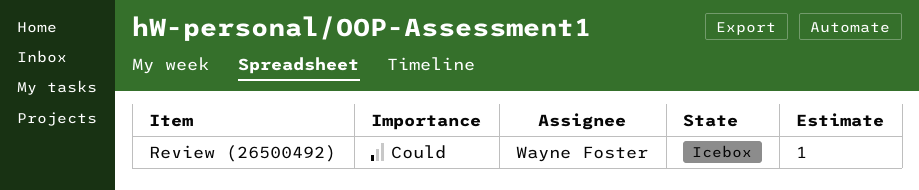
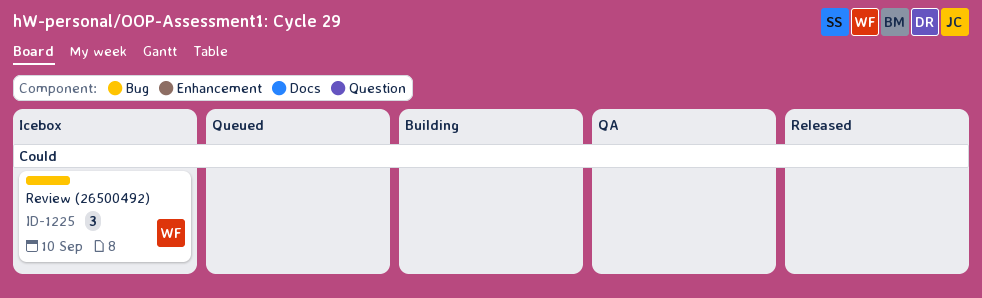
Review (26500492), estimate: 1 -> 3

